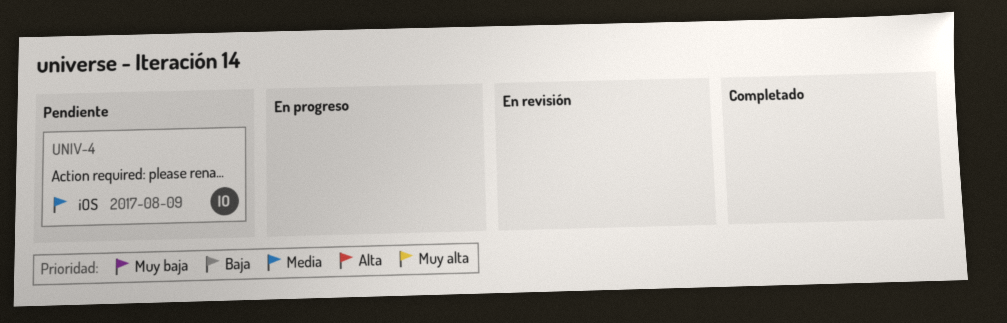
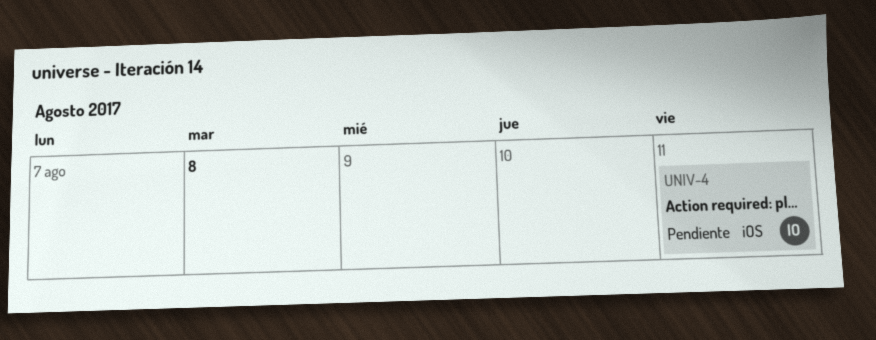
UNIV-4, due: Aug 9 -> Aug 11

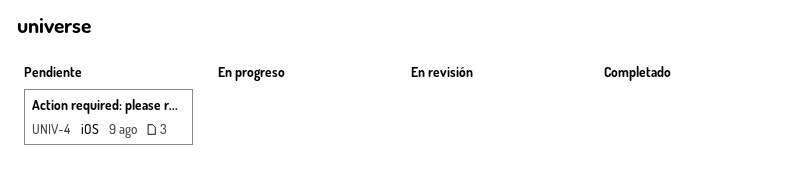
UNIV-4, due: Aug 11 -> Aug 9

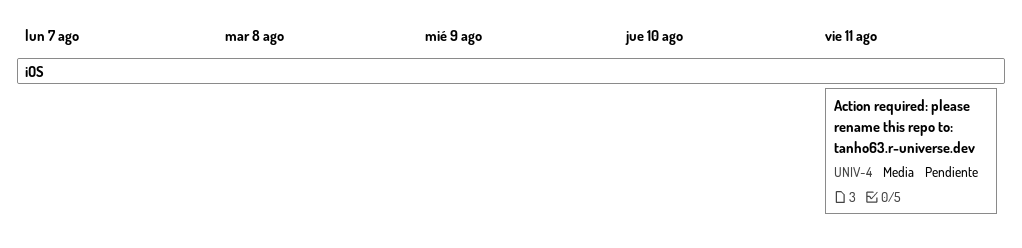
UNIV-4, due: Aug 9 -> Aug 11

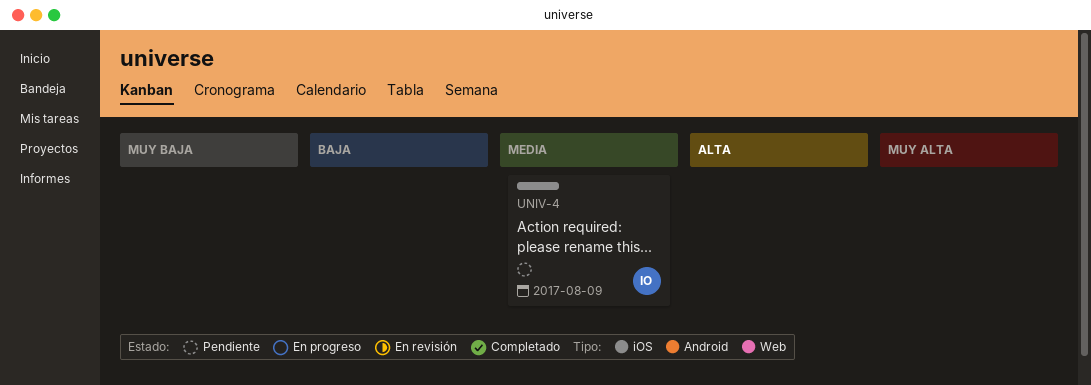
UNIV-4, due: Aug 11 -> Aug 9

